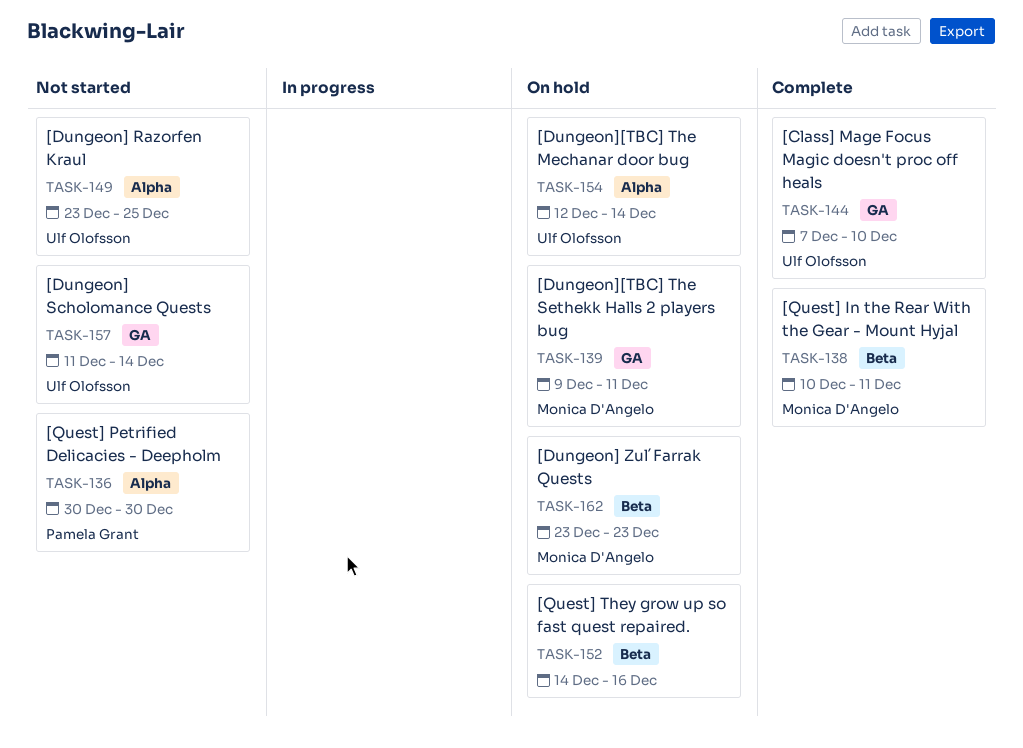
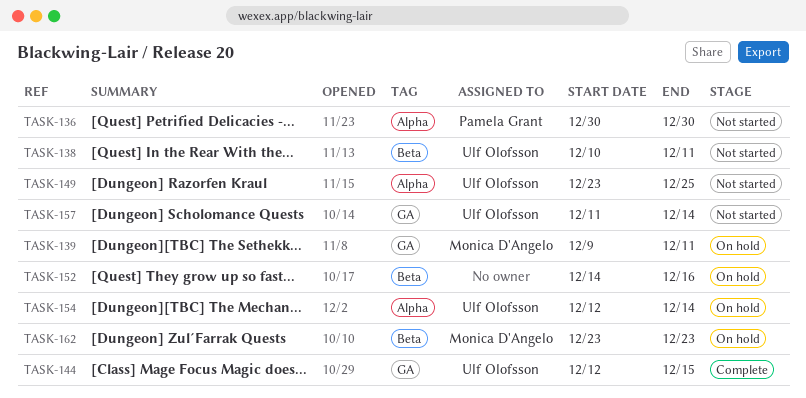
TASK-138, status: Complete -> Not started
TASK-138, owner: Monica D'Angelo -> Ulf Olofsson
TASK-144, start: Dec 7 -> Dec 12
TASK-144, due: Dec 10 -> Dec 15

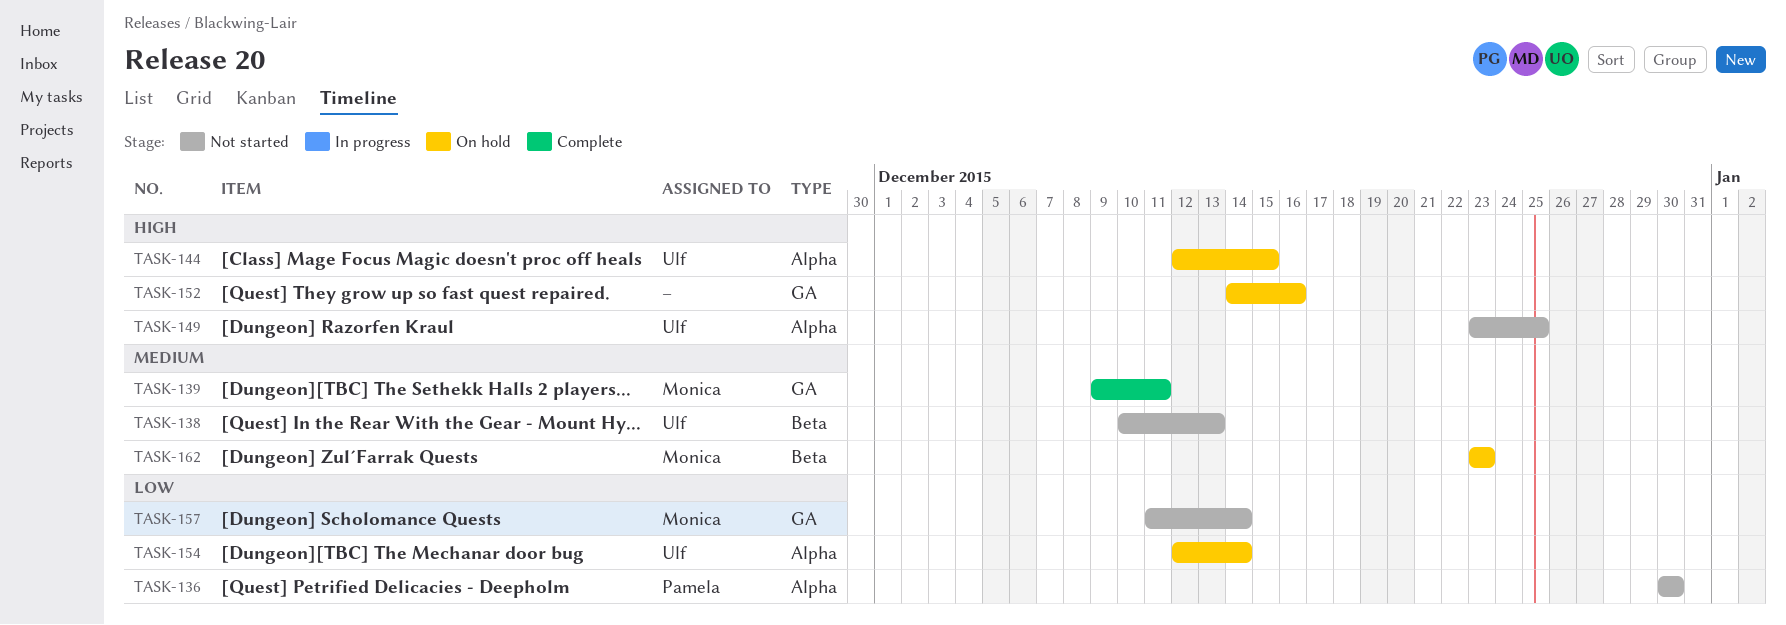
TASK-138, due: Dec 11 -> Dec 13
TASK-139, status: On hold -> Complete
TASK-144, status: Complete -> On hold
TASK-144, label: GA -> Alpha
TASK-152, label: Beta -> GA
TASK-157, owner: Ulf Olofsson -> Monica D'Angelo

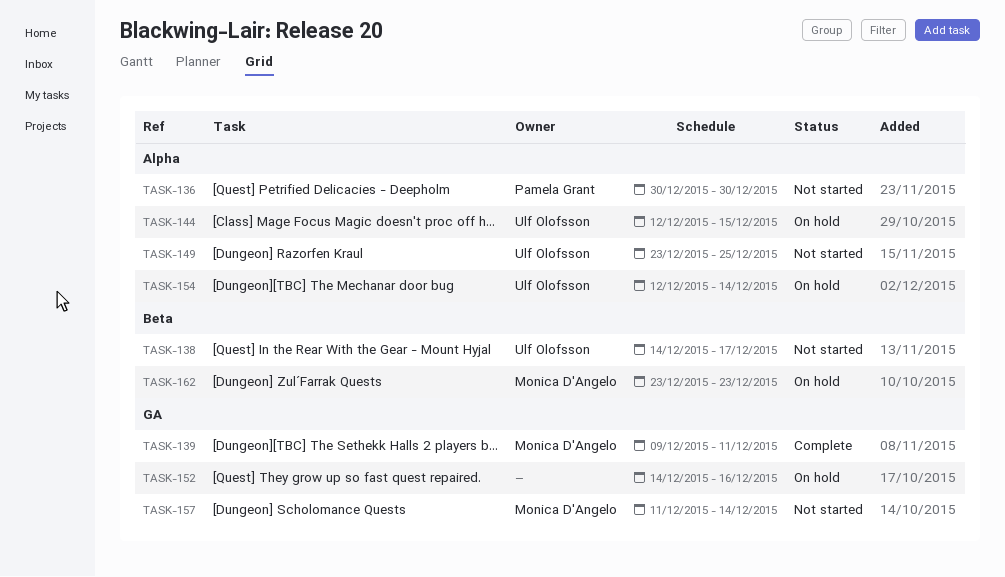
TASK-138, start: Dec 10 -> Dec 14
TASK-138, due: Dec 13 -> Dec 17

